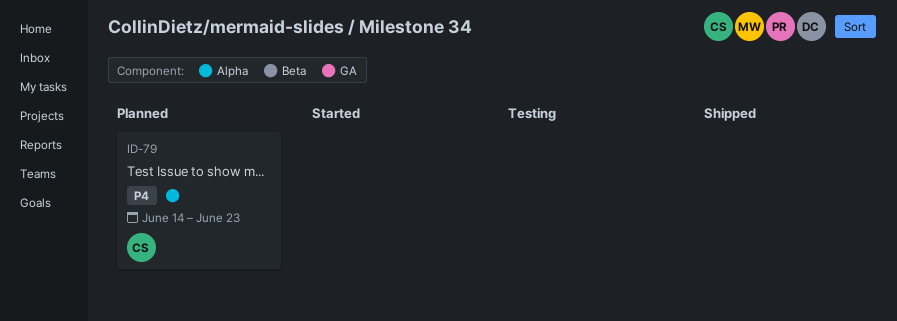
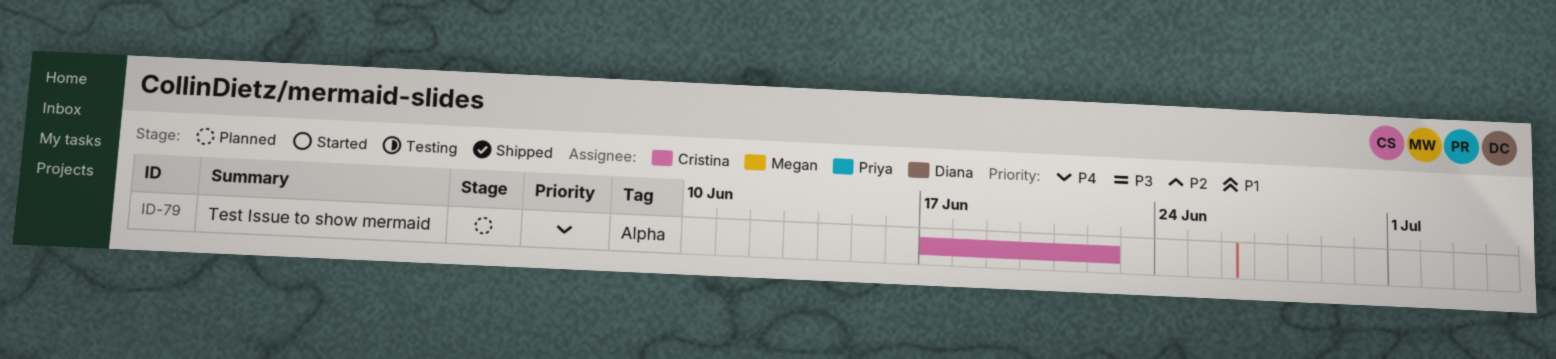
ID-79, start: Jun 14 -> Jun 17
ID-79, due: Jun 23 -> Jun 22

